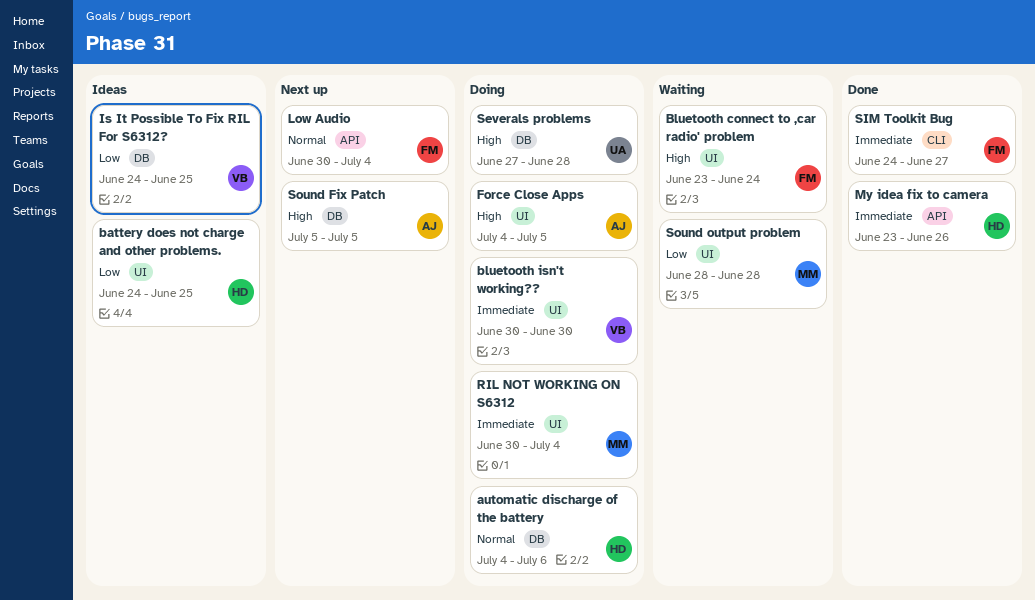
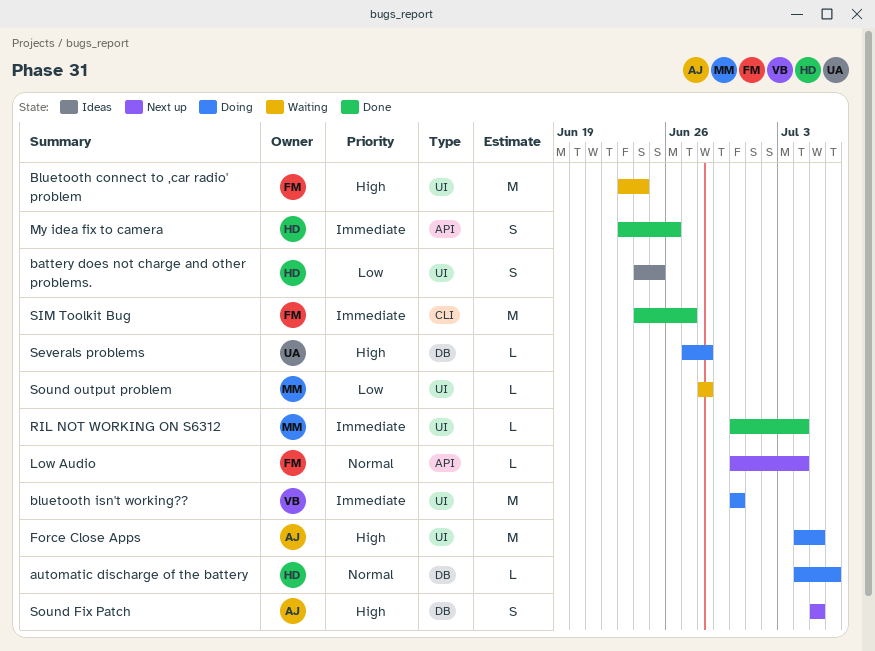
Is It Possible To Fix RIL For S6312?: present -> none
RIL NOT WORKING ON S6312, status: Doing -> Done

